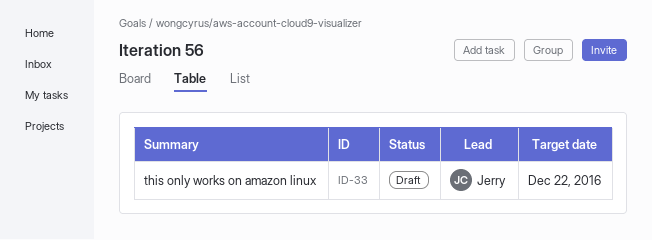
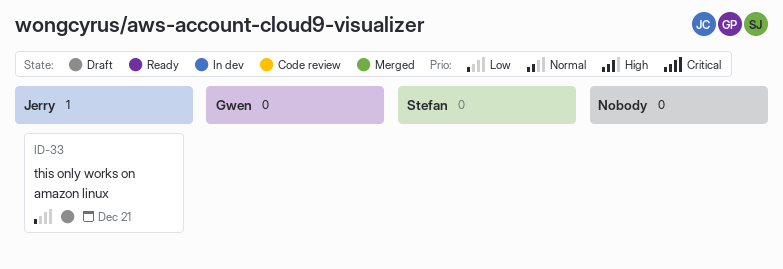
ID-33, due: Dec 22 -> Dec 21

